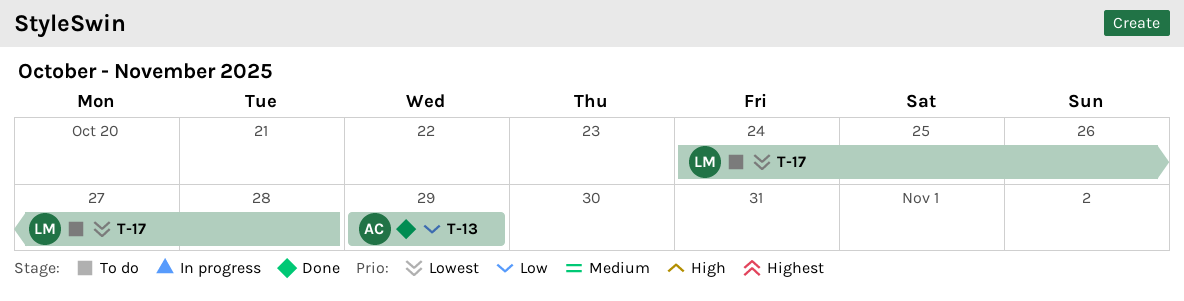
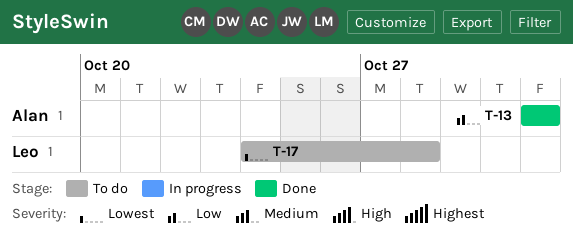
T-13, start: Oct 29 -> Oct 31
T-13, due: Oct 29 -> Oct 31

